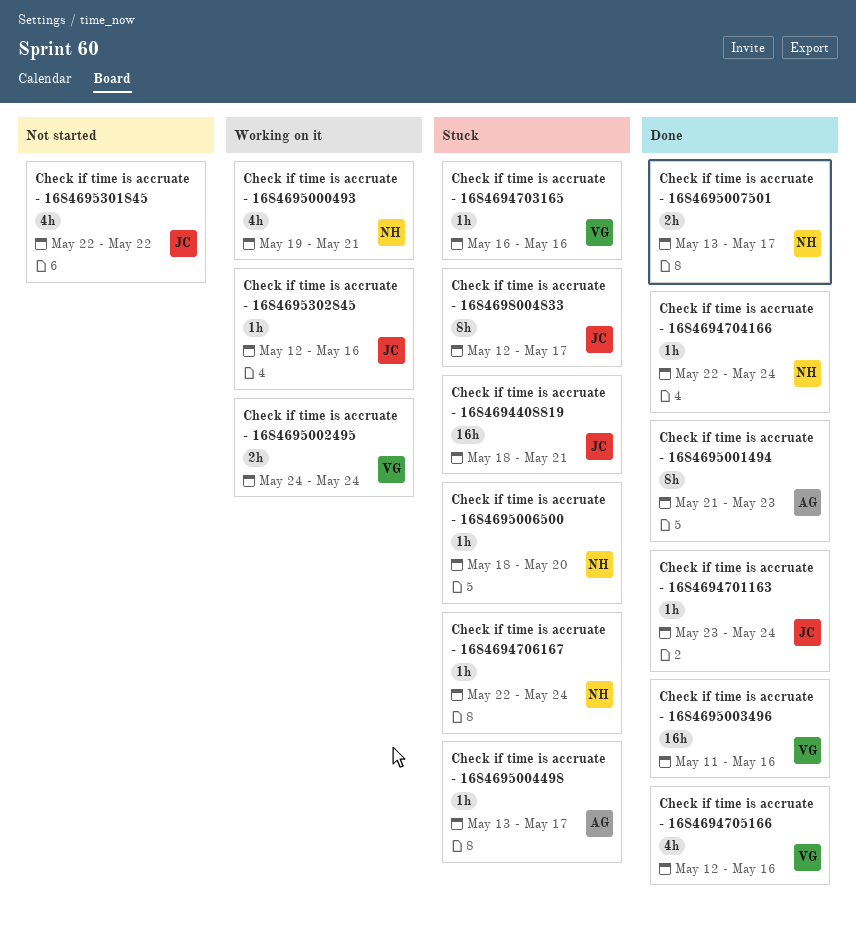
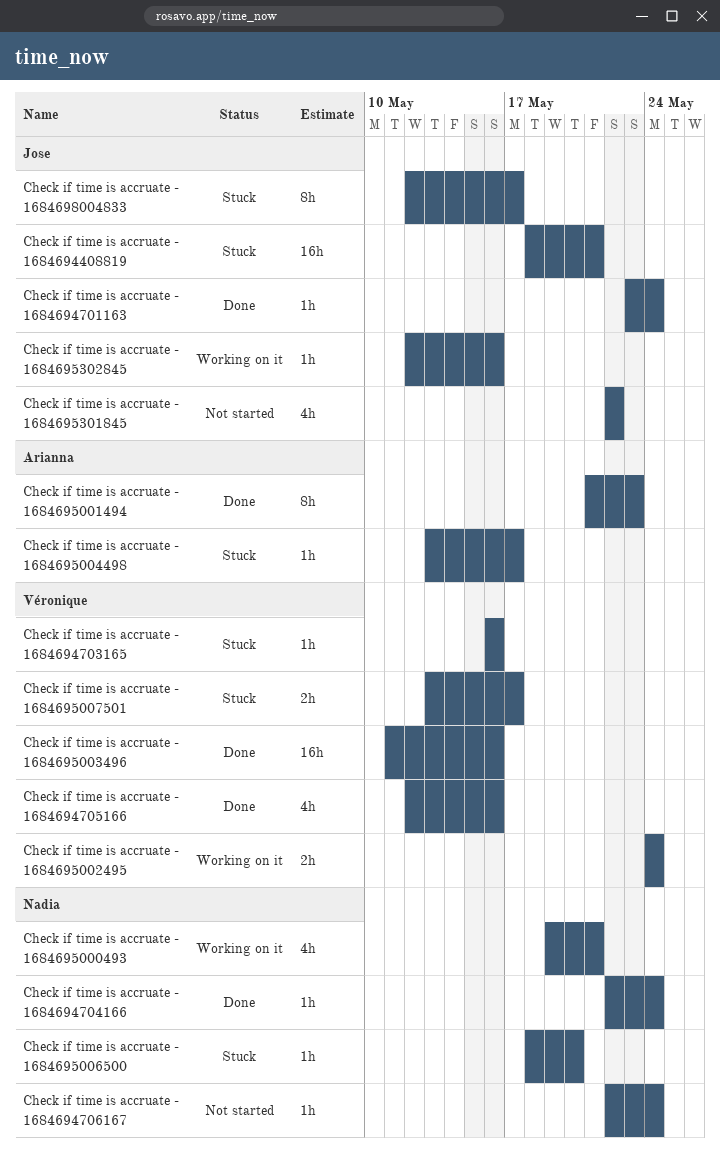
Check if time is accruate - 1684694706167, status: Stuck -> Not started
Check if time is accruate - 1684695007501, status: Done -> Stuck
Check if time is accruate - 1684695007501, owner: Nadia -> Véronique

